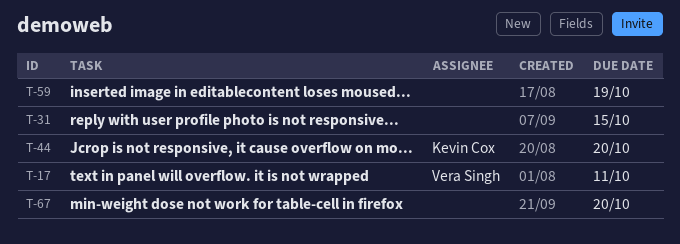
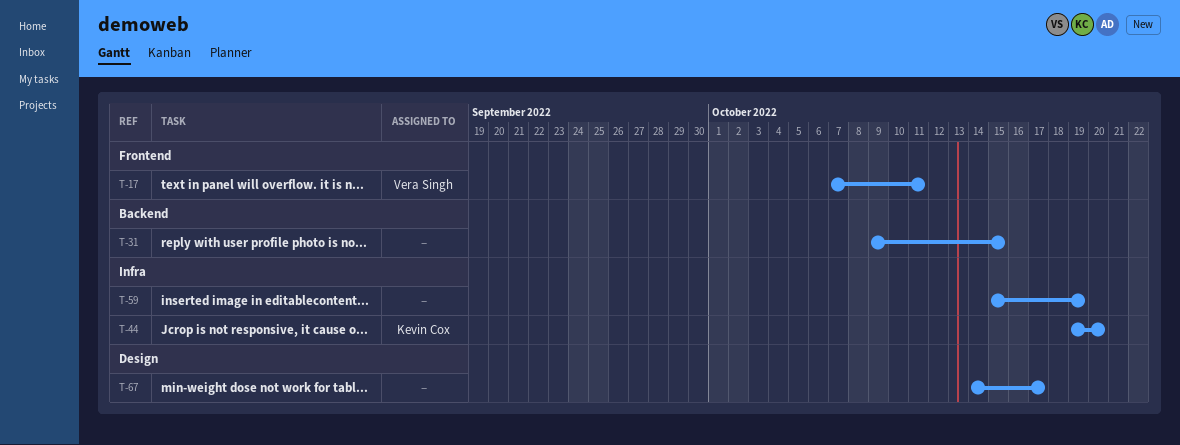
T-67, due: Oct 20 -> Oct 17

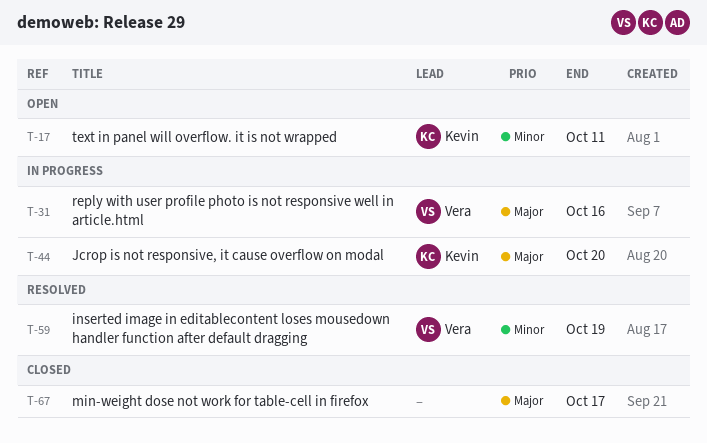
T-17, owner: Vera Singh -> Kevin Cox
T-31, owner: none -> Vera Singh
T-31, due: Oct 15 -> Oct 16
T-59, owner: none -> Vera Singh

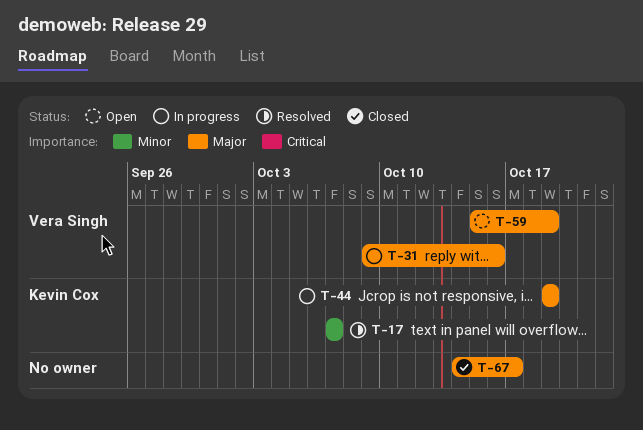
T-17, status: Open -> Resolved
T-17, due: Oct 11 -> Oct 7
T-44, due: Oct 20 -> Oct 19
T-59, status: Resolved -> Open
T-59, priority: Minor -> Major

